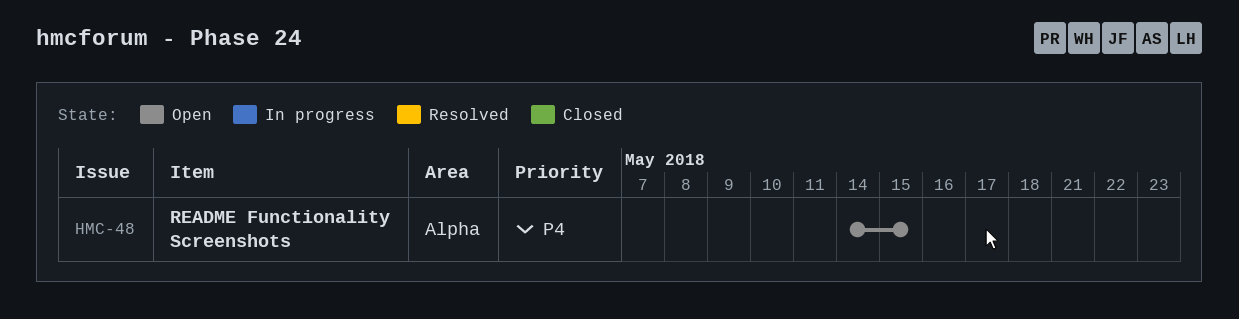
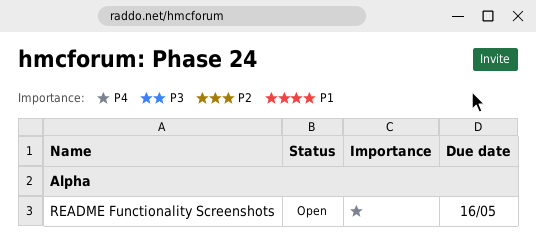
README Functionality Screenshots, due: May 15 -> May 16

